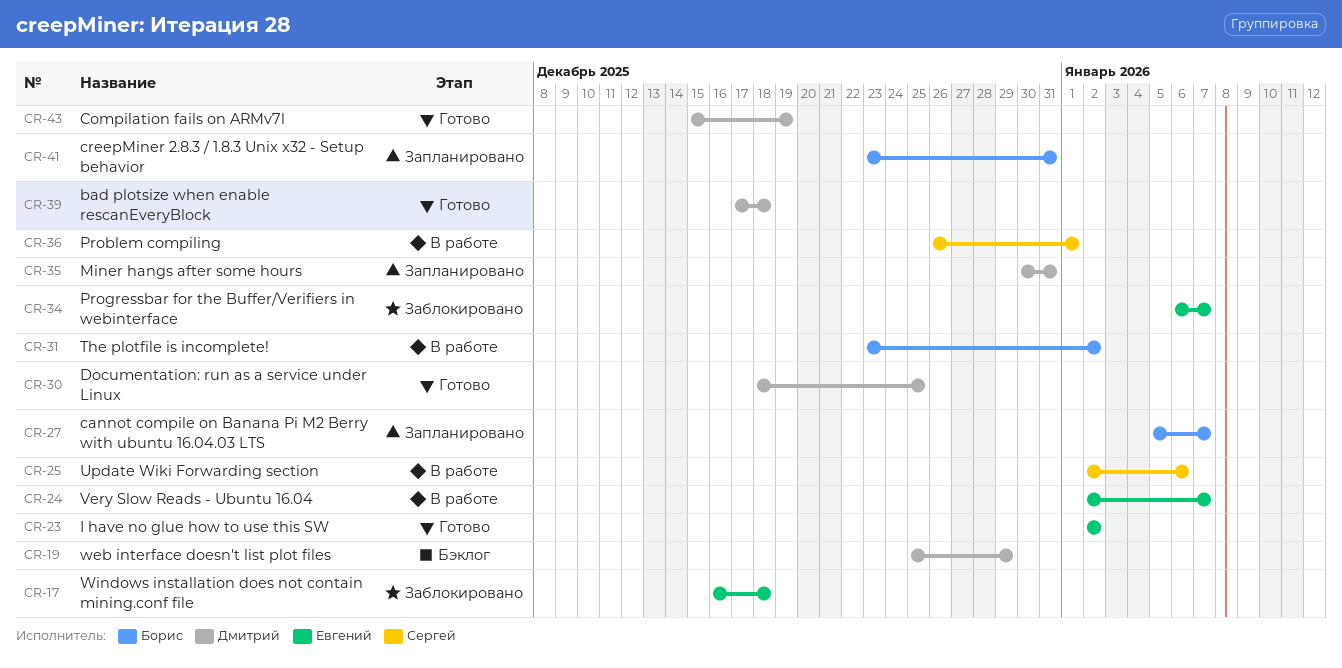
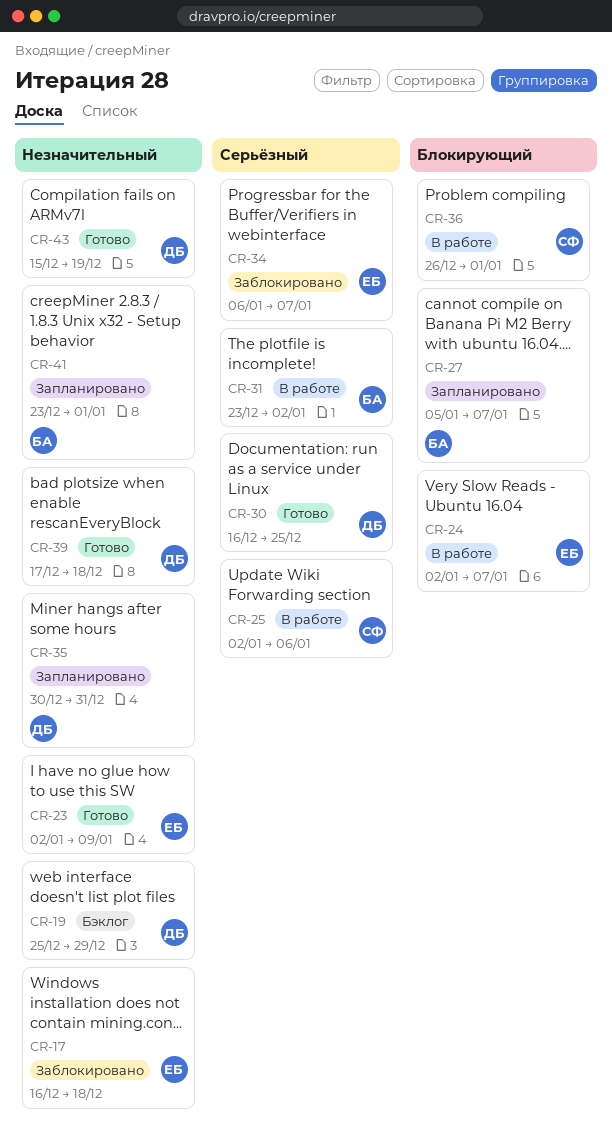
CR-23, due: Jan 2 -> Jan 9
CR-30, start: Dec 18 -> Dec 16
CR-41, due: Dec 31 -> Jan 1

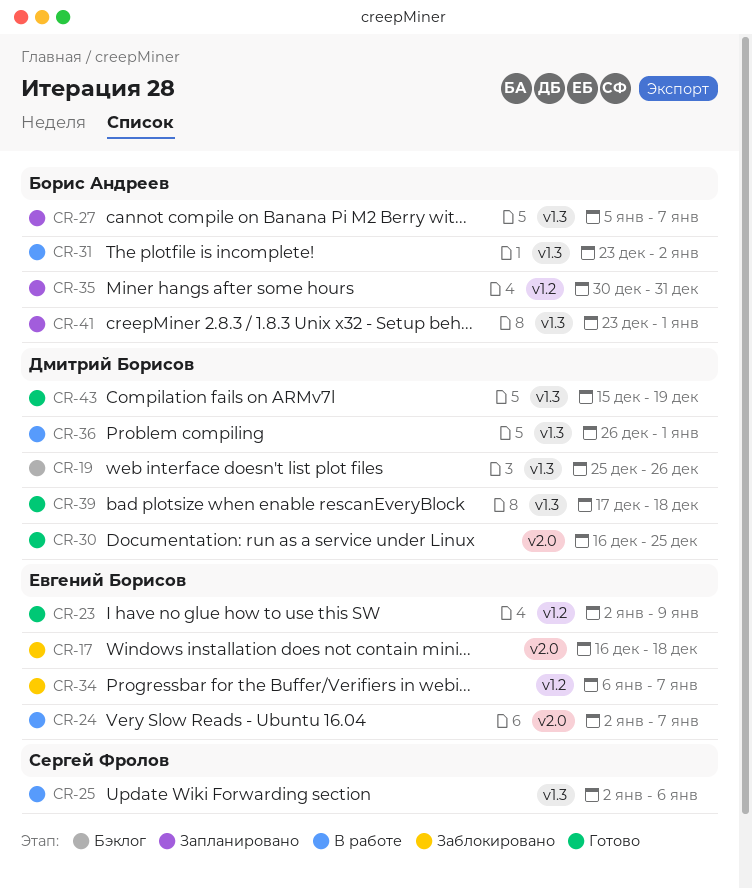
CR-19, due: Dec 29 -> Dec 26
CR-35, owner: Дмитрий Борисов -> Борис Андреев
CR-36, owner: Сергей Фролов -> Дмитрий Борисов

